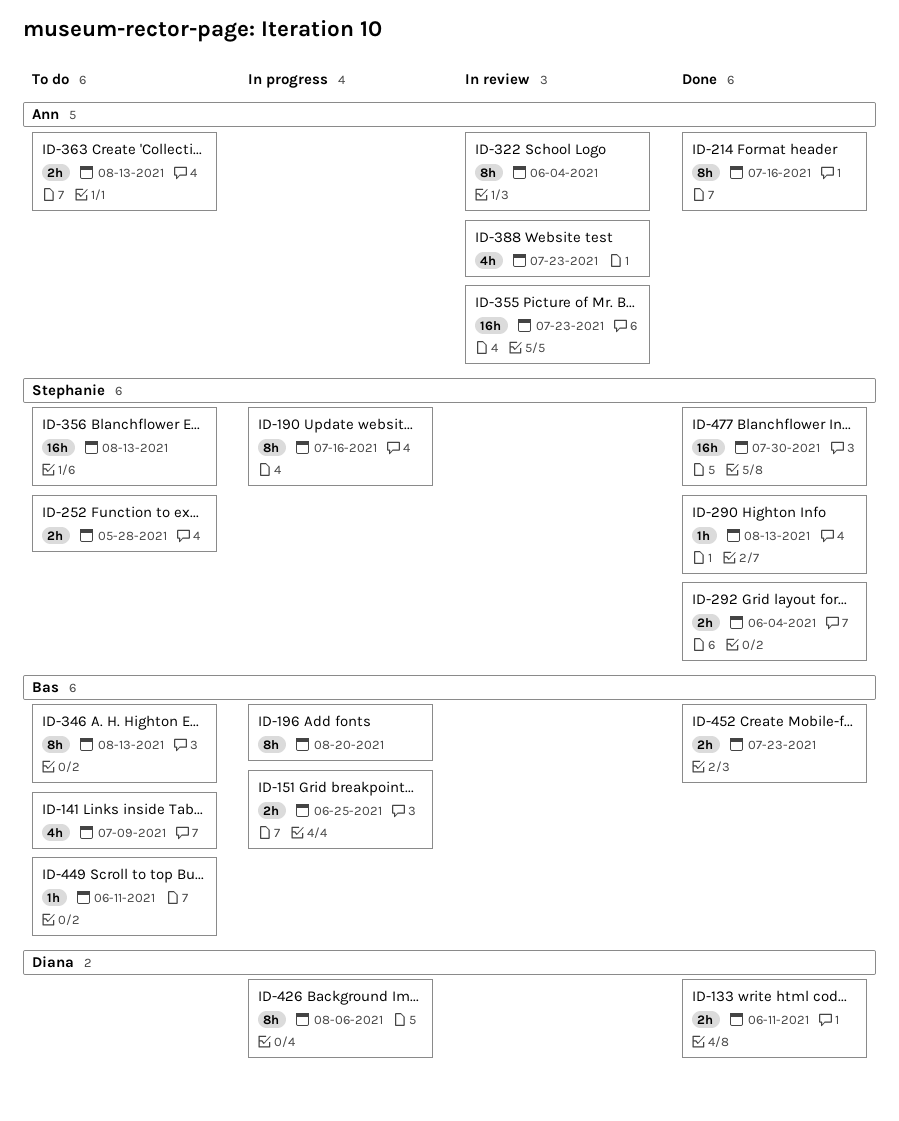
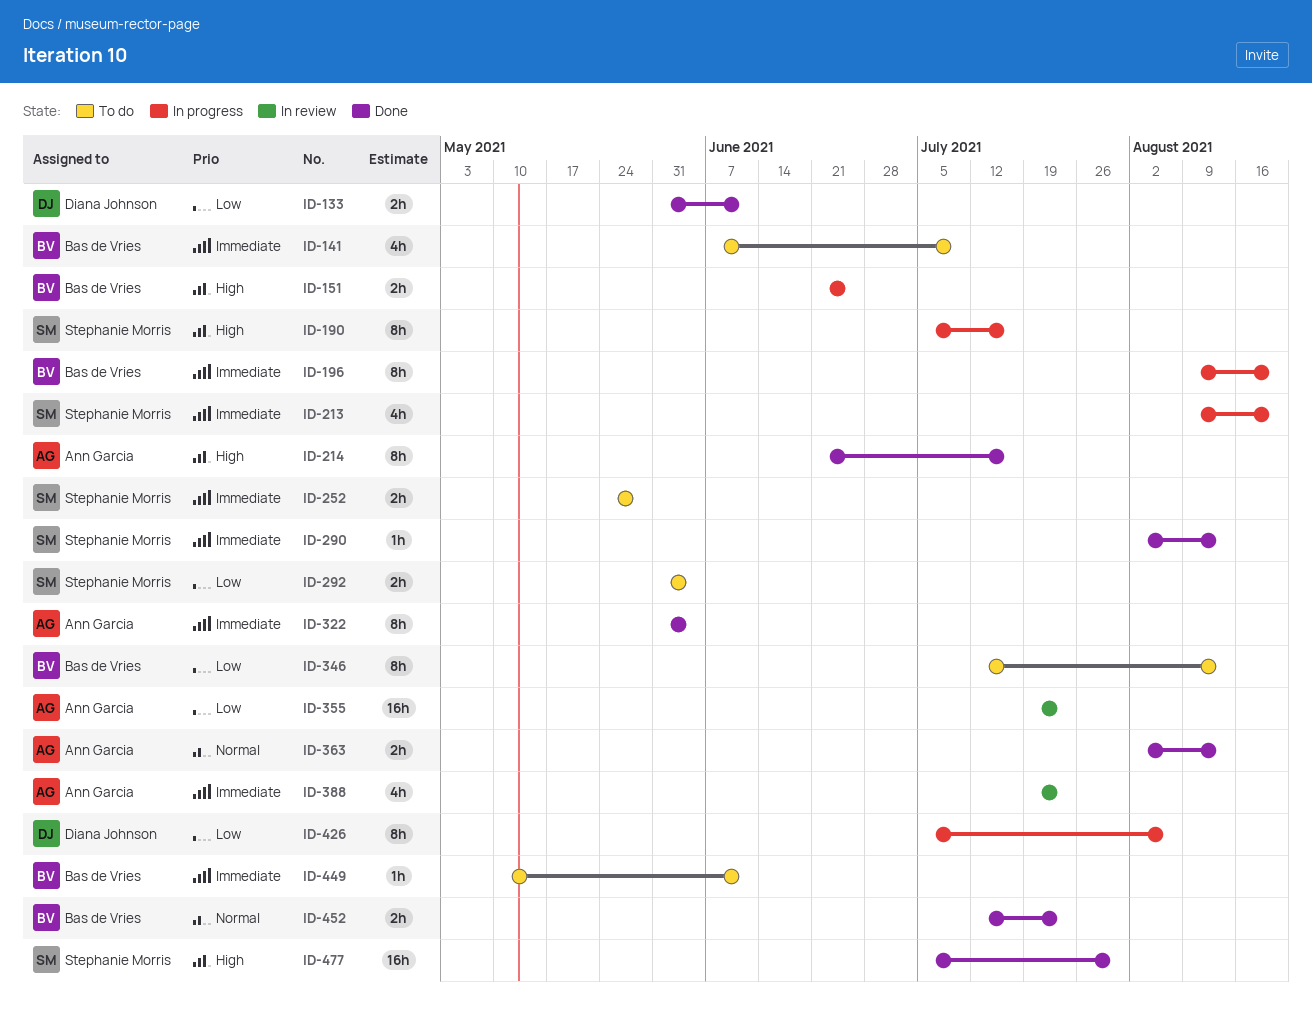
ID-213: none -> present
ID-292, status: Done -> To do
ID-322, status: In review -> Done
ID-356: present -> none
ID-363, status: To do -> Done

